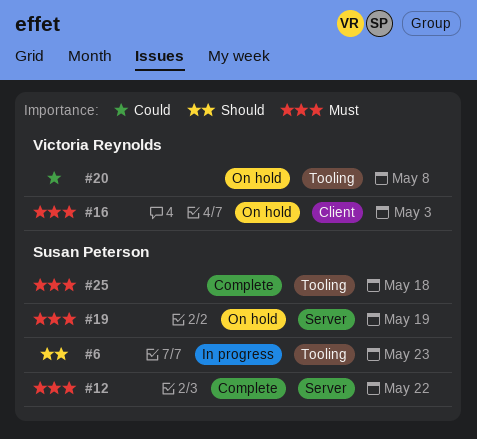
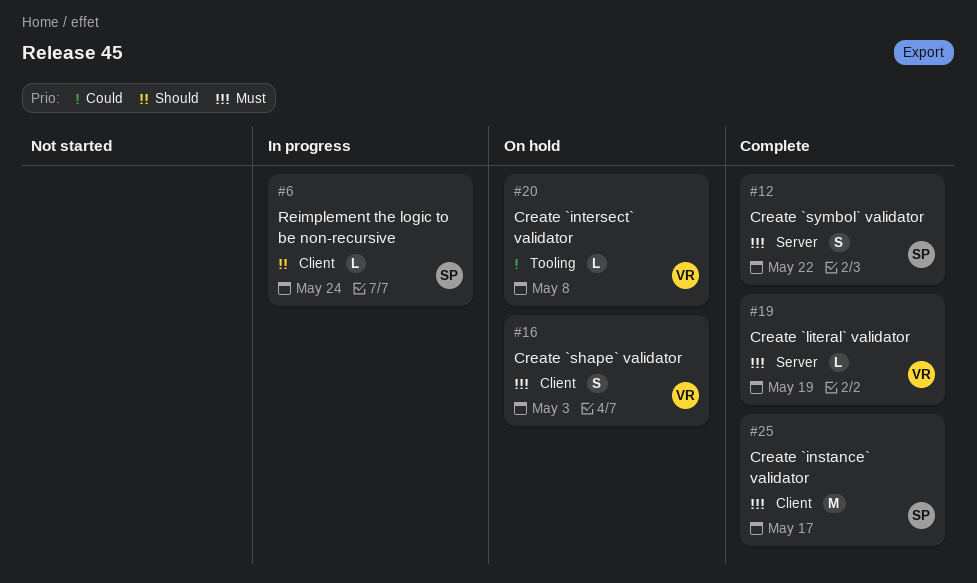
#6, label: Tooling -> Client
#6, due: May 23 -> May 24
#19, status: On hold -> Complete
#19, owner: Susan Peterson -> Victoria Reynolds
#25, label: Tooling -> Client
#25, due: May 18 -> May 17

